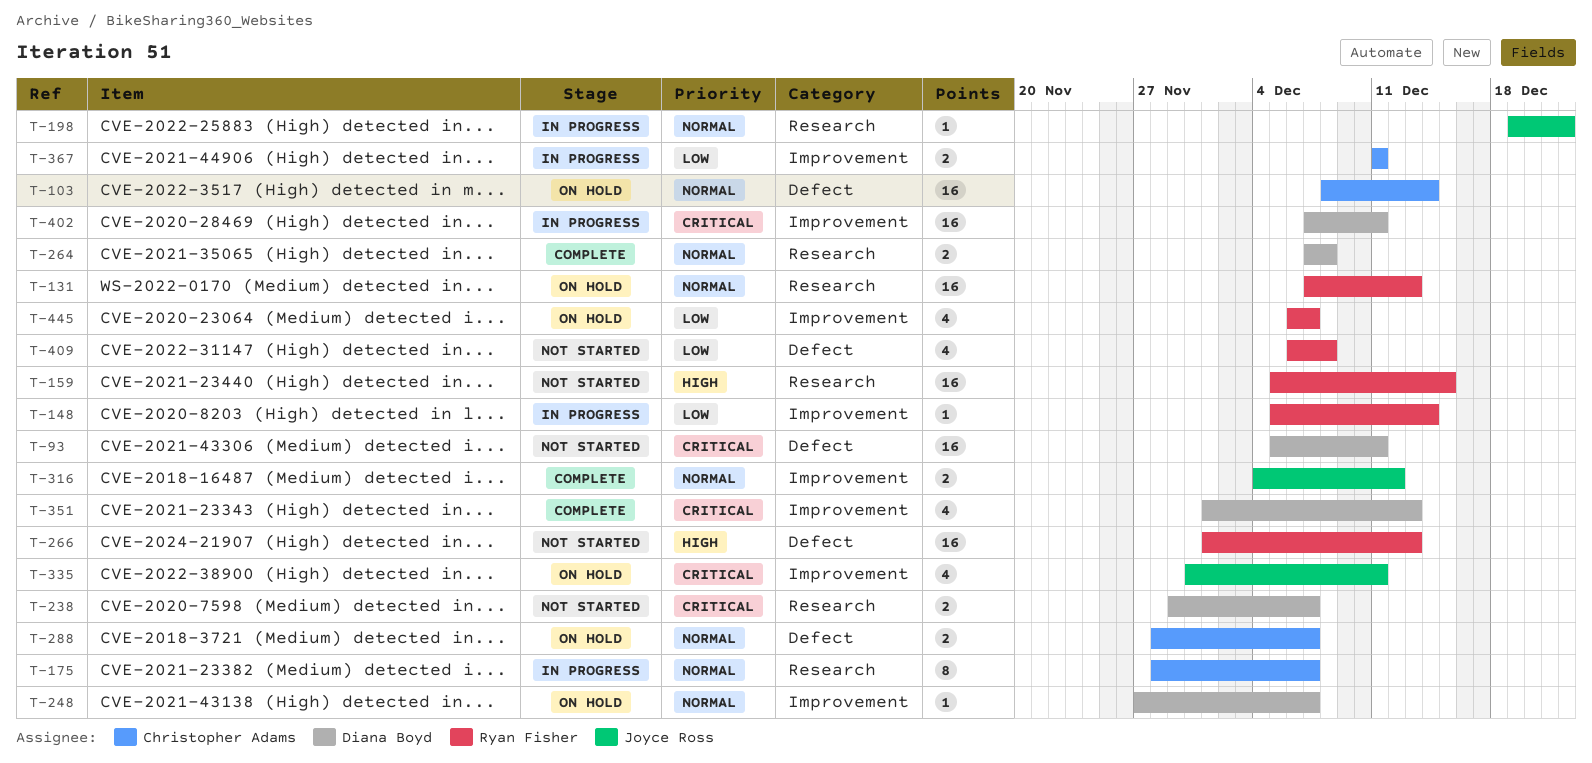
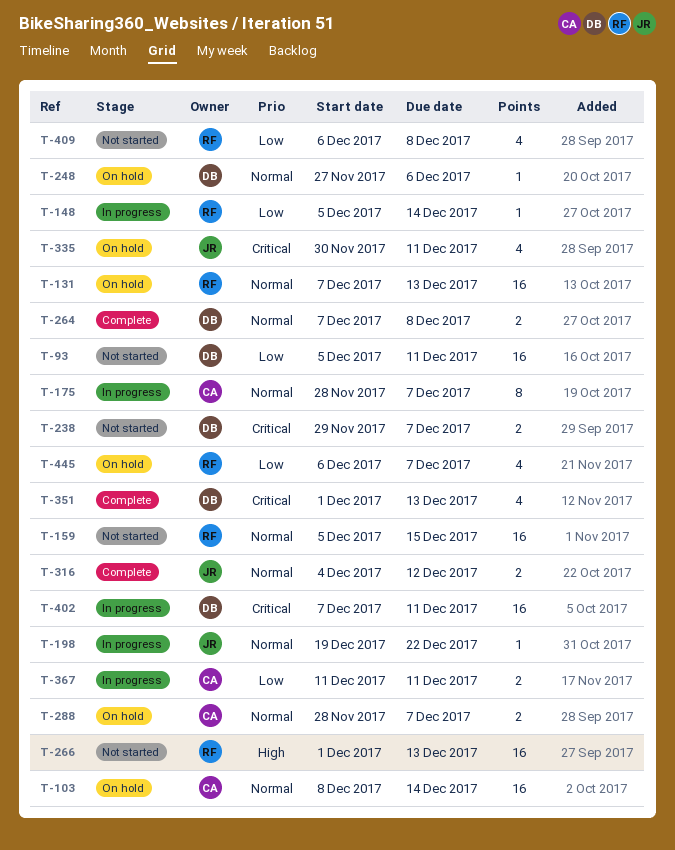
T-93, priority: Critical -> Low
T-159, priority: High -> Normal
T-248, due: Dec 7 -> Dec 6

